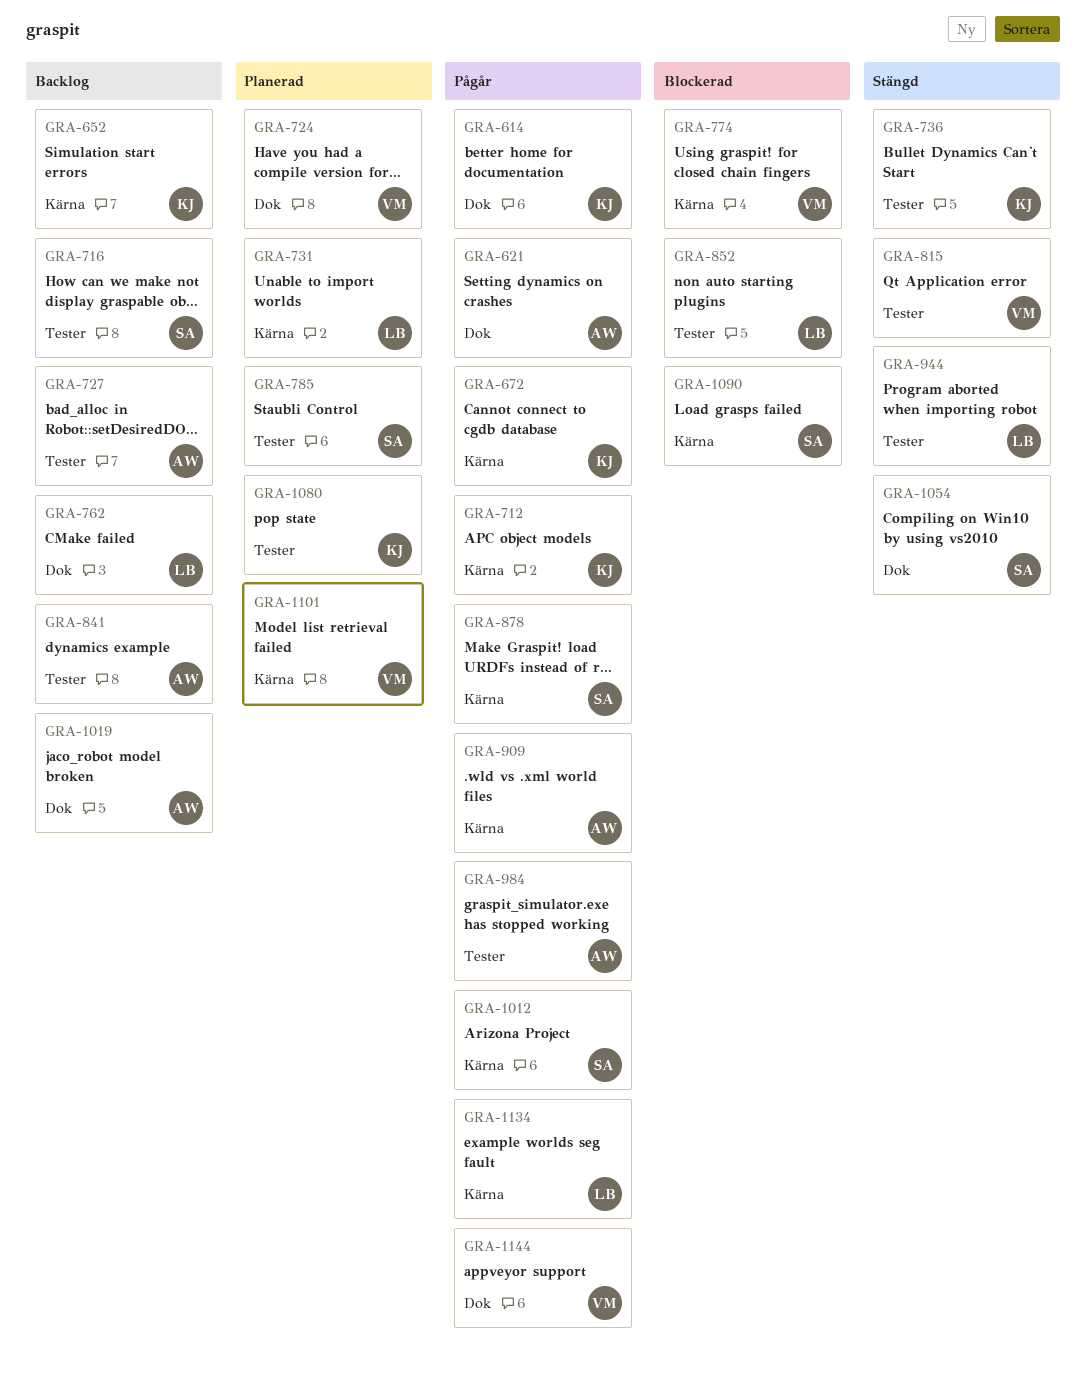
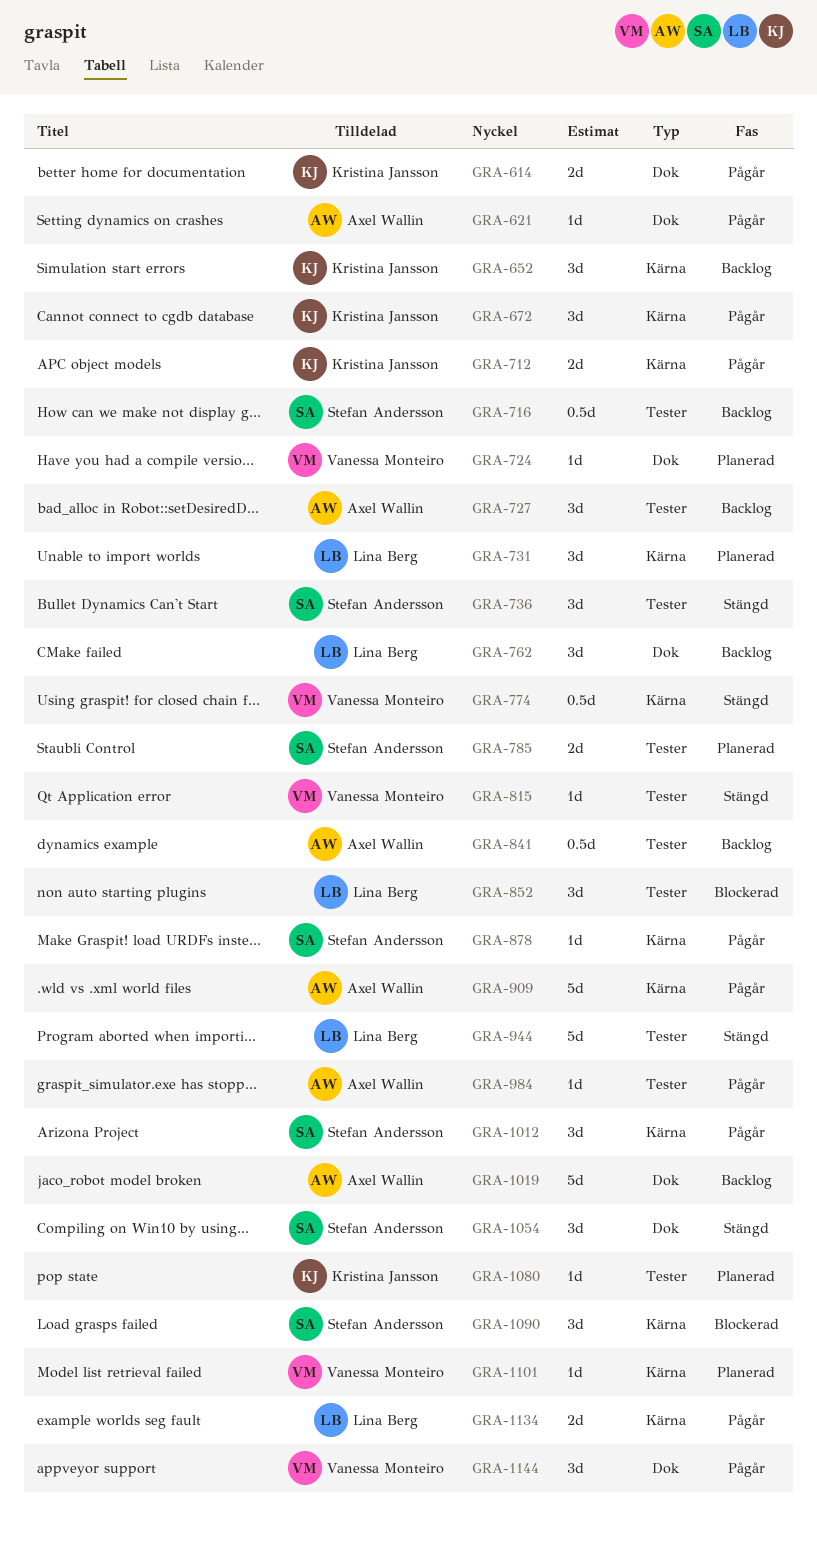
GRA-736, owner: Kristina Jansson -> Stefan Andersson
GRA-774, status: Blockerad -> Stängd

